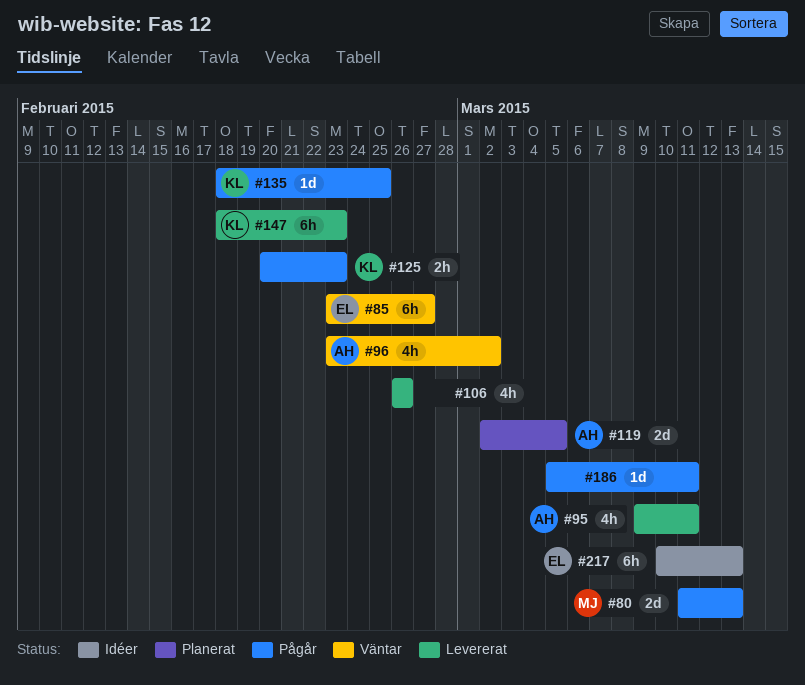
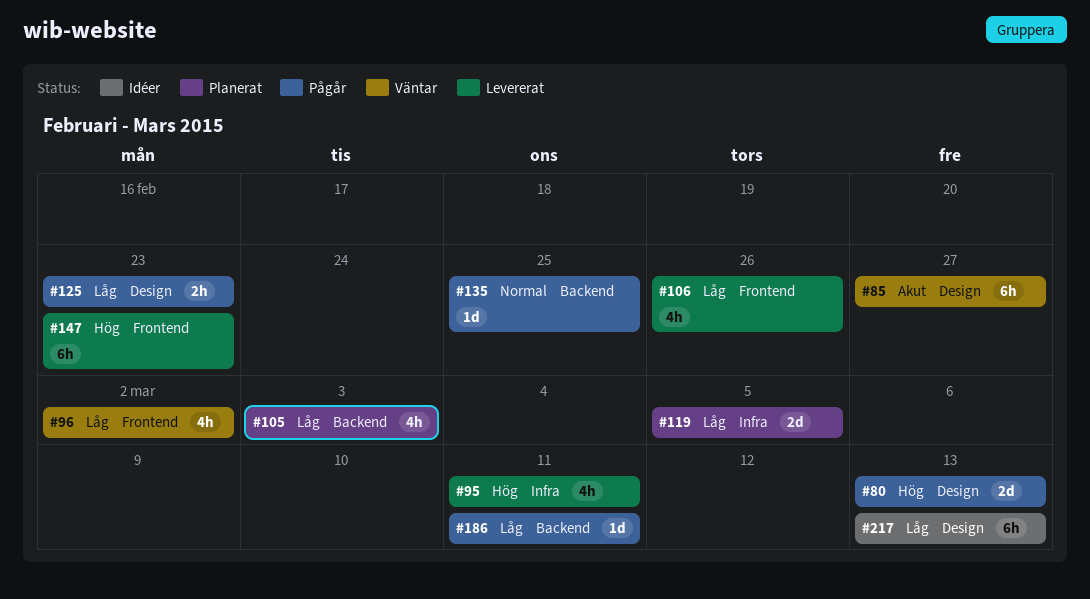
#105: none -> present

